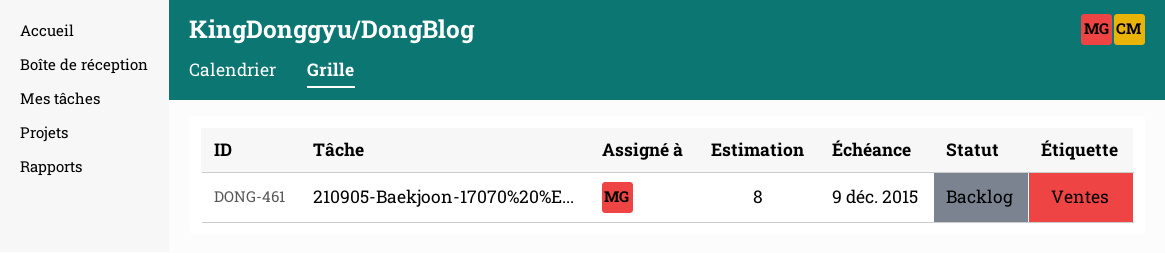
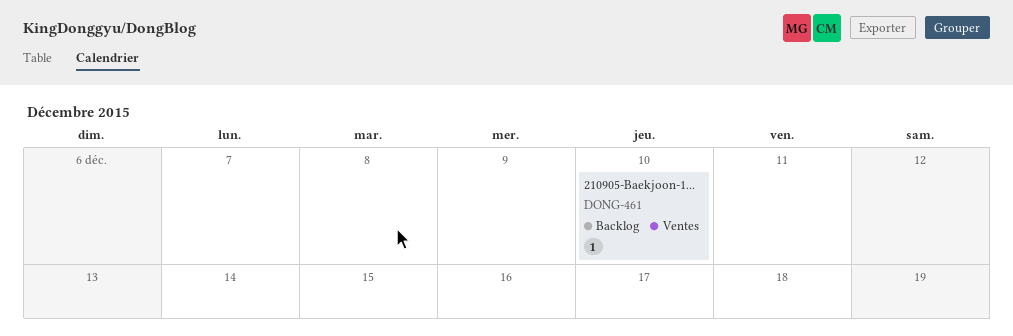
DONG-461, estimate: 8 -> 1
DONG-461, due: Dec 9 -> Dec 10

